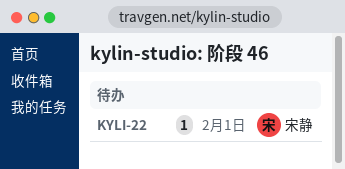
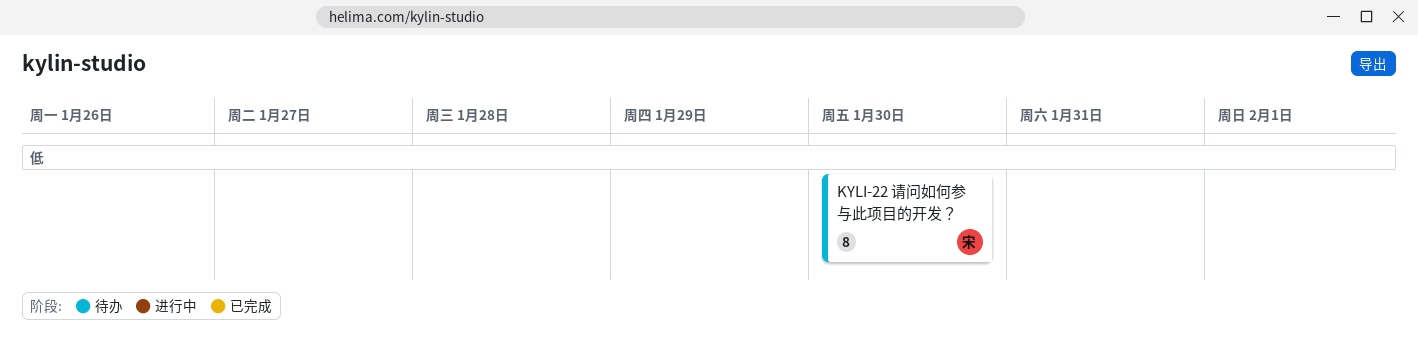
KYLI-22, estimate: 1 -> 8
KYLI-22, due: Feb 1 -> Jan 30

